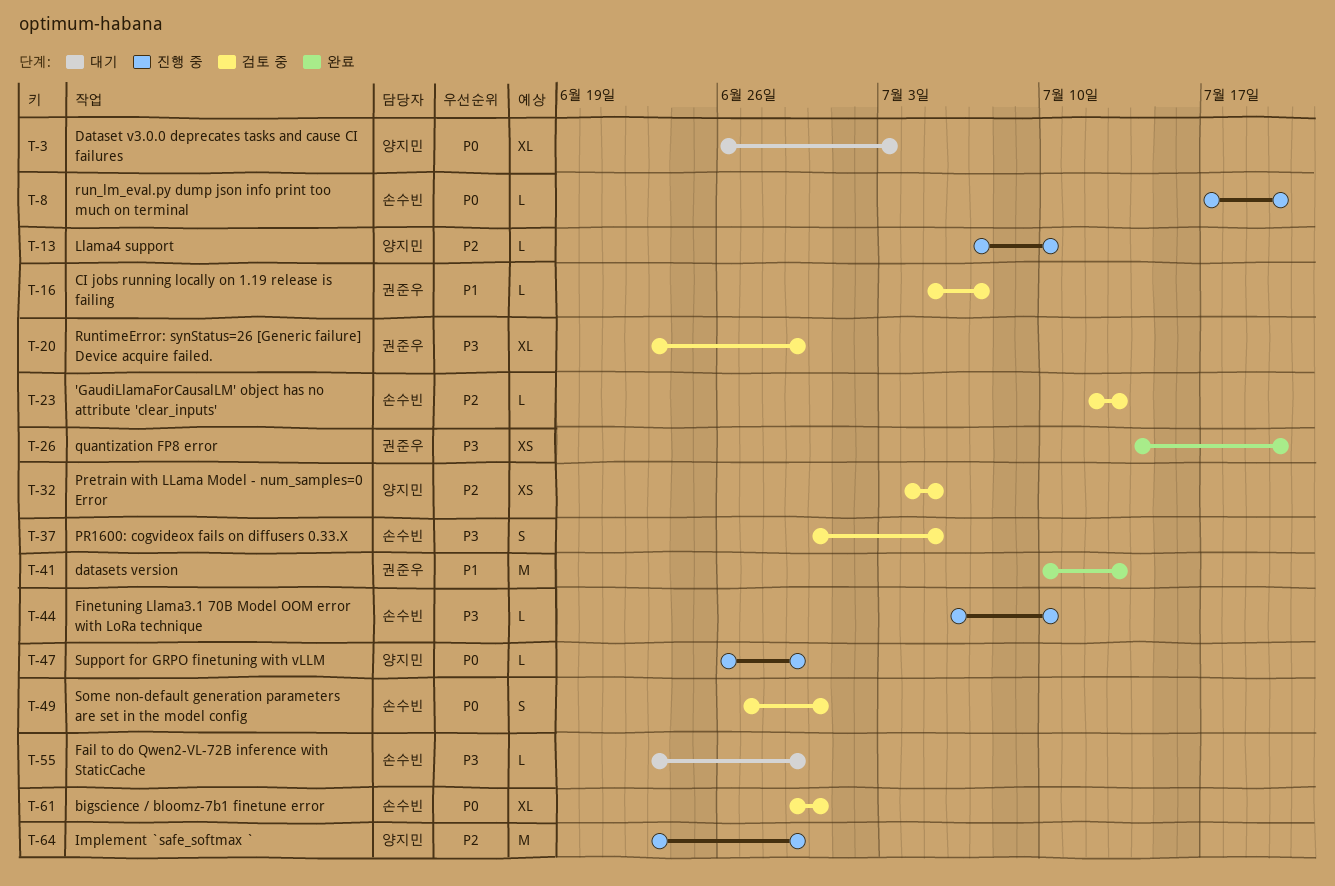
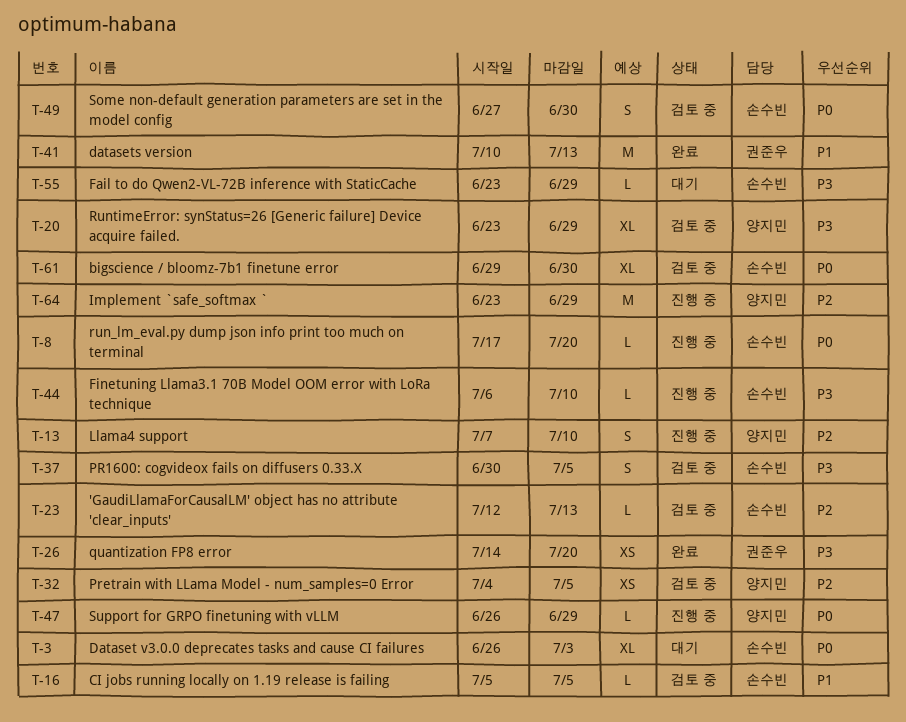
T-3, owner: 양지민 -> 손수빈
T-13, estimate: L -> S
T-16, owner: 권준우 -> 손수빈
T-16, due: Jul 7 -> Jul 5
T-20, owner: 권준우 -> 양지민

